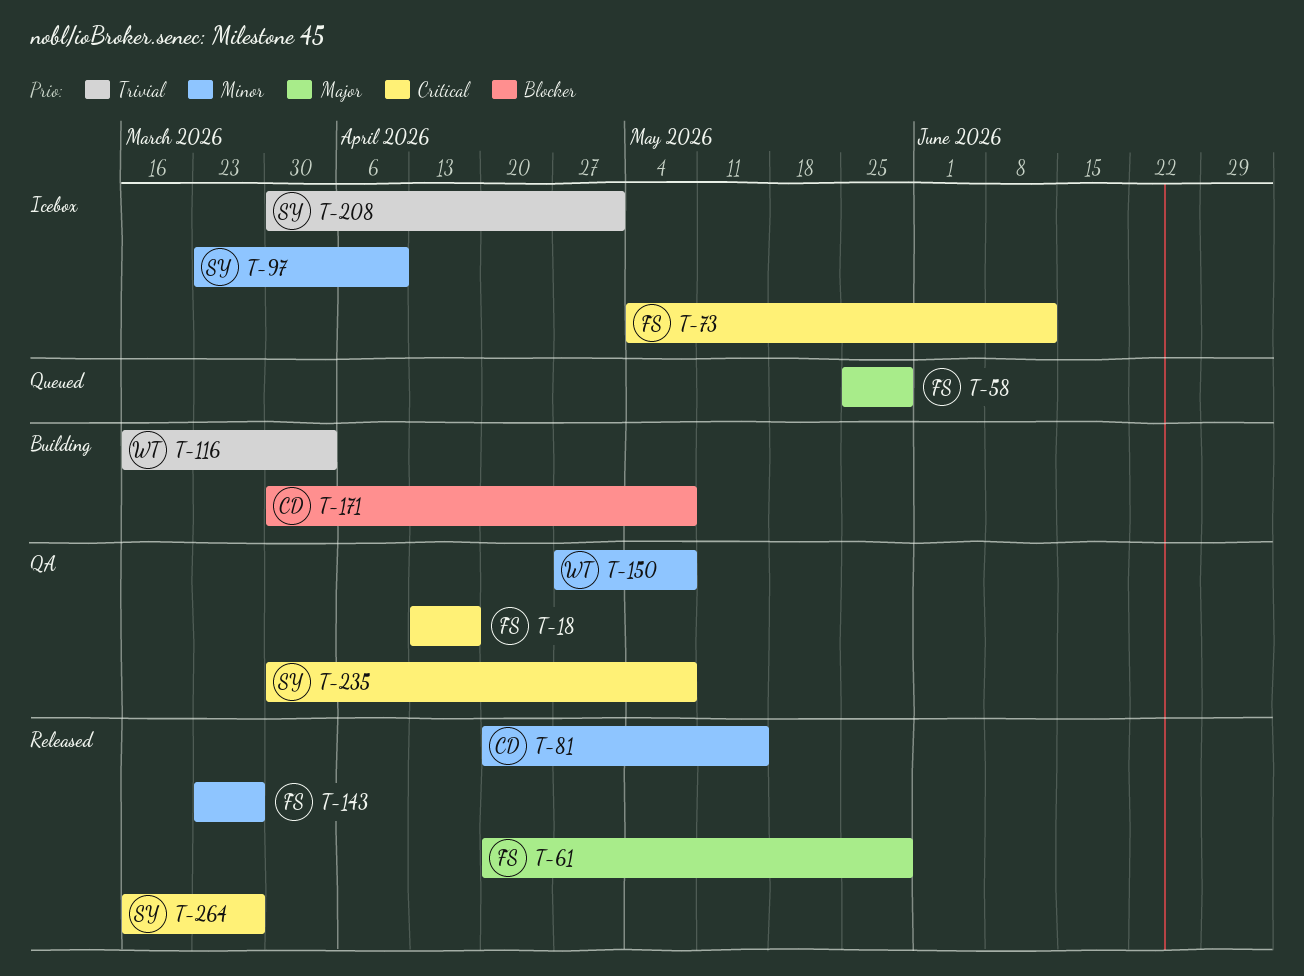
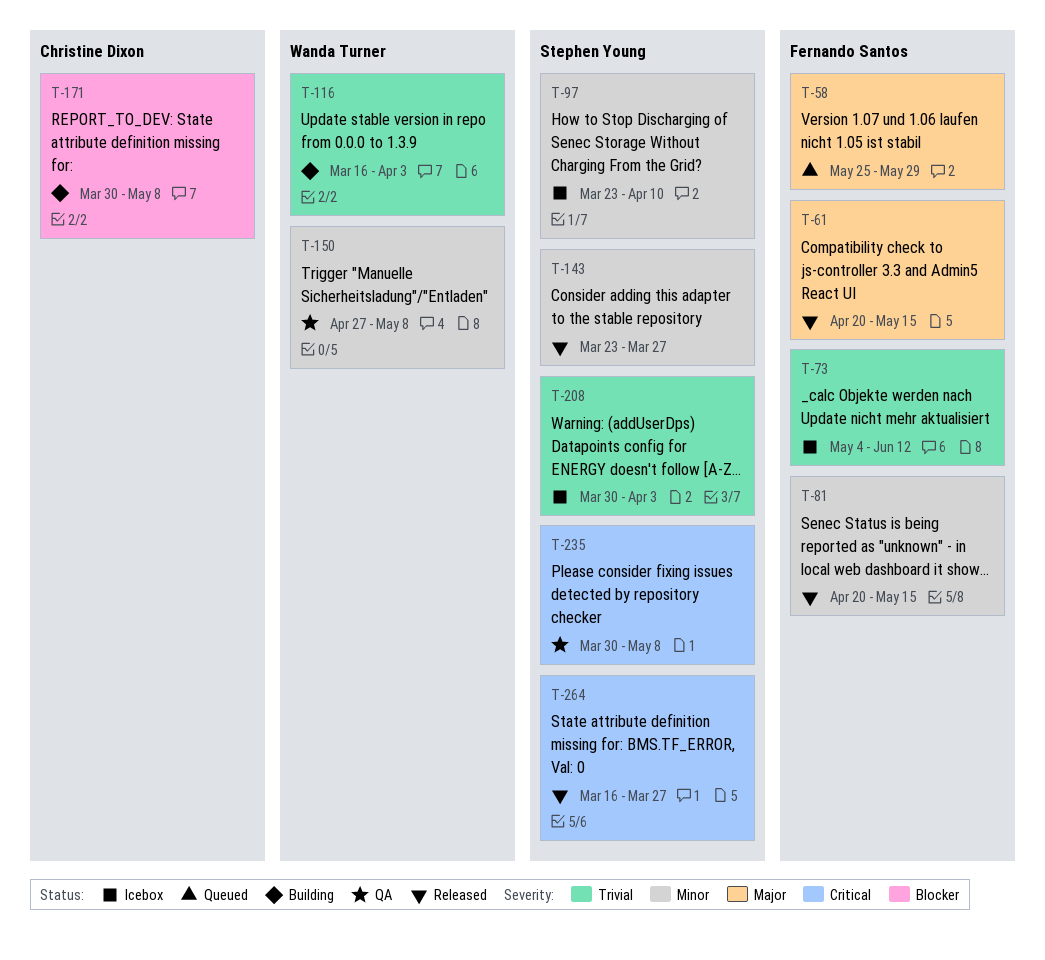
T-18: present -> none
T-61, due: May 29 -> May 15
T-73, priority: Critical -> Trivial
T-81, owner: Christine Dixon -> Fernando Santos
T-143, owner: Fernando Santos -> Stephen Young
T-208, due: May 1 -> Apr 3

